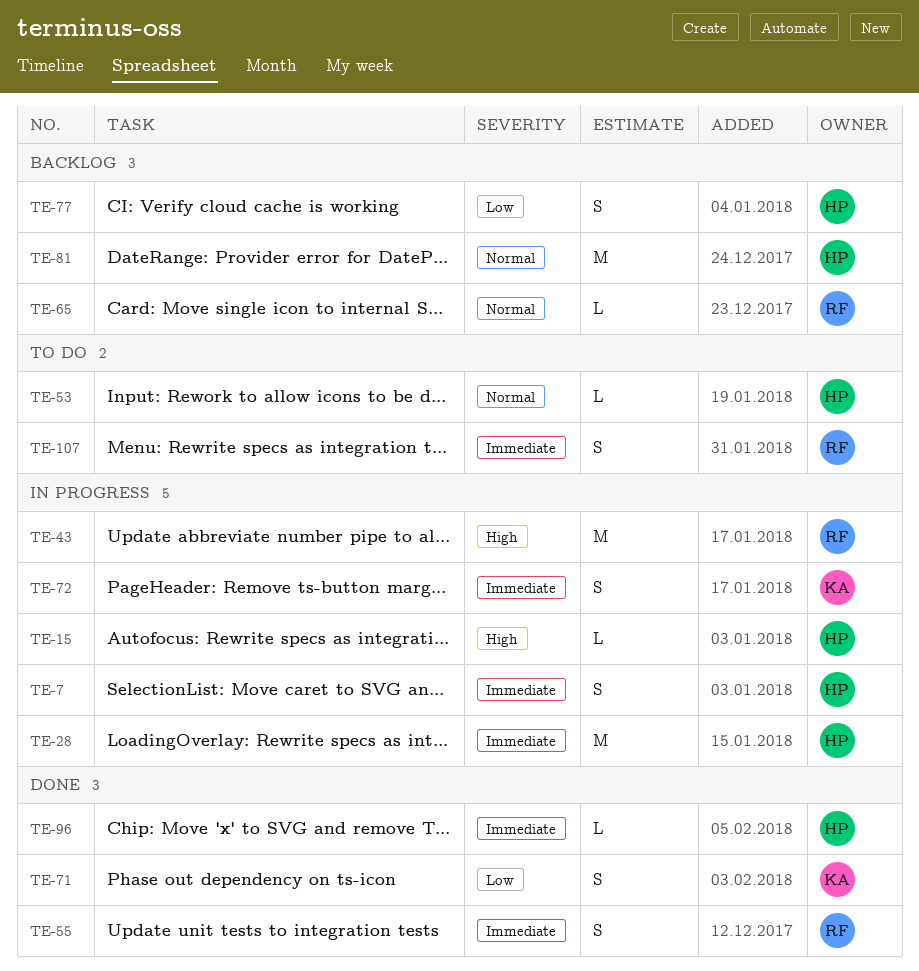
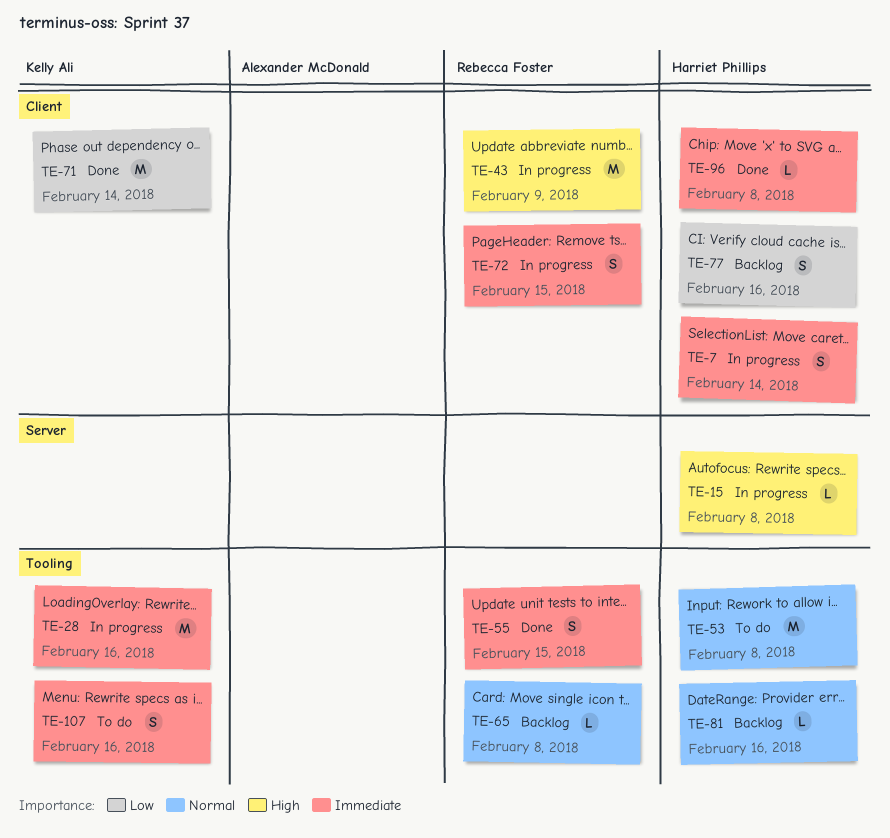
TE-28, owner: Harriet Phillips -> Kelly Ali
TE-53, estimate: L -> M
TE-71, estimate: S -> M
TE-72, owner: Kelly Ali -> Rebecca Foster
TE-81, estimate: M -> L
TE-107, owner: Rebecca Foster -> Kelly Ali

